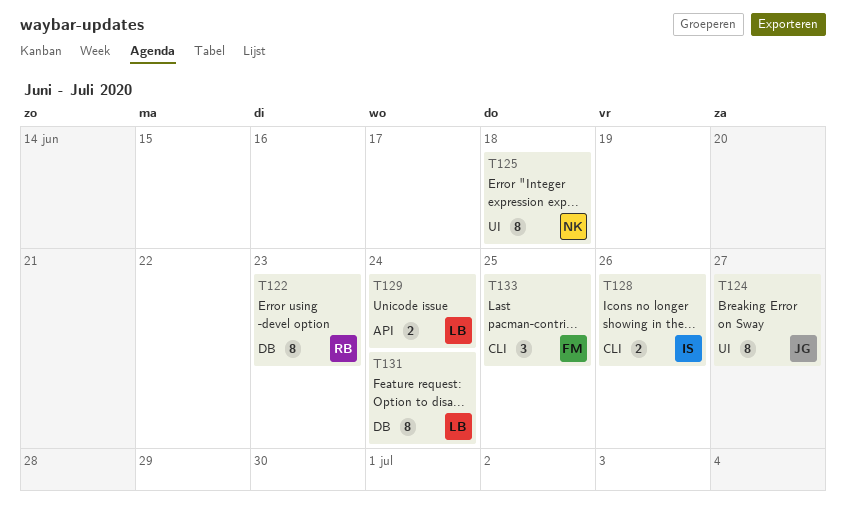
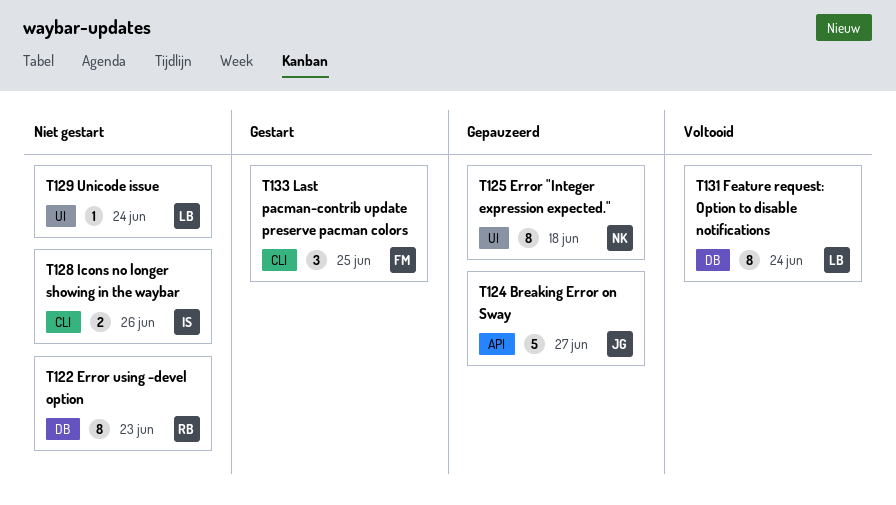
T124, label: UI -> API
T124, estimate: 8 -> 5
T129, label: API -> UI
T129, estimate: 2 -> 1

